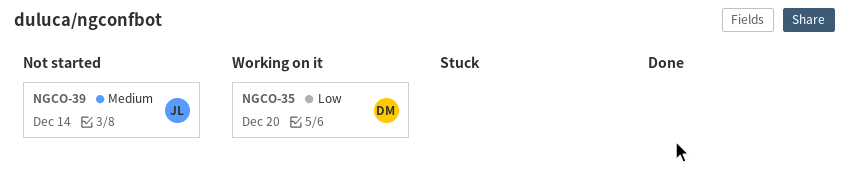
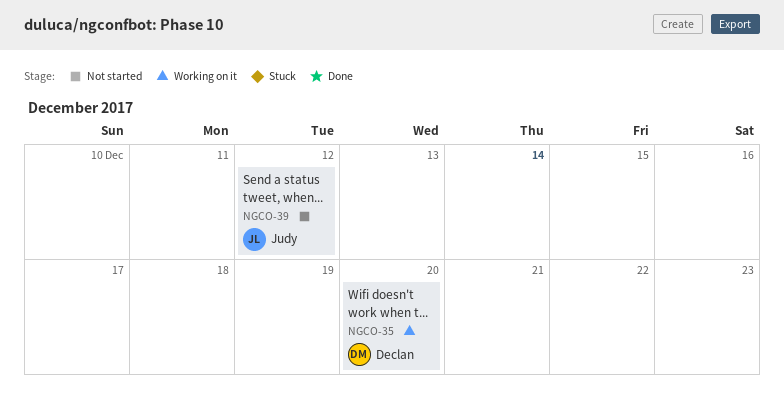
NGCO-39, due: Dec 14 -> Dec 12

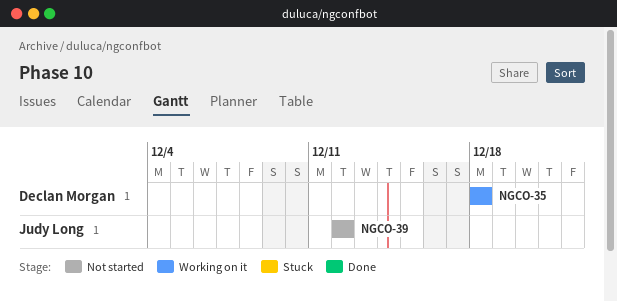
NGCO-35, due: Dec 20 -> Dec 18

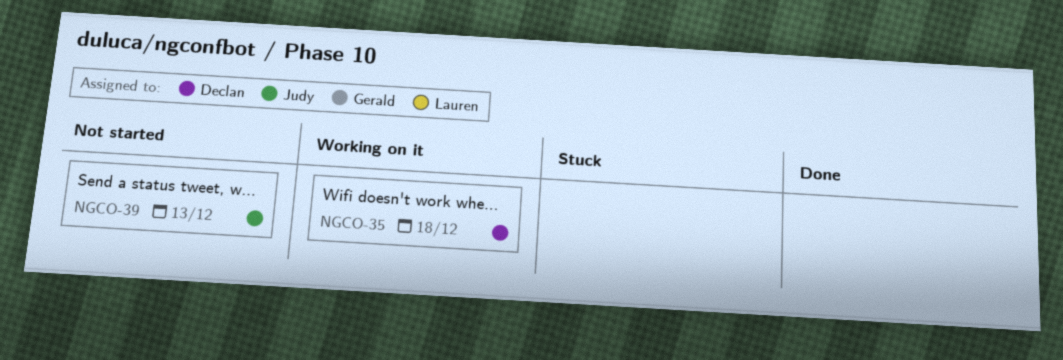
NGCO-39, due: Dec 12 -> Dec 13

